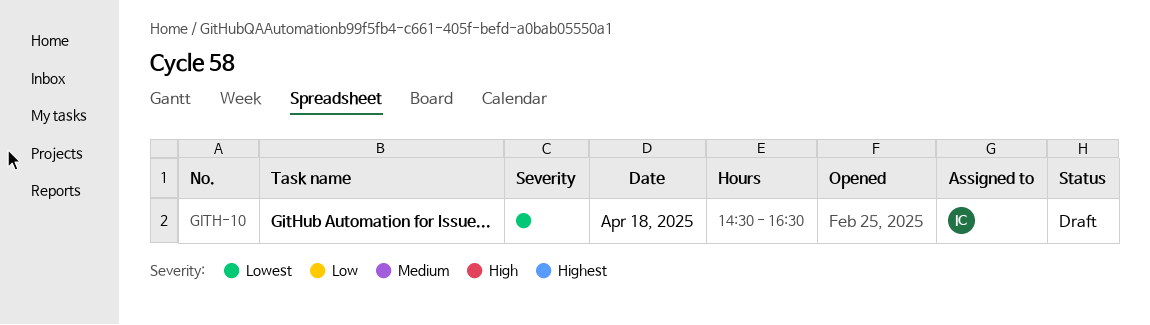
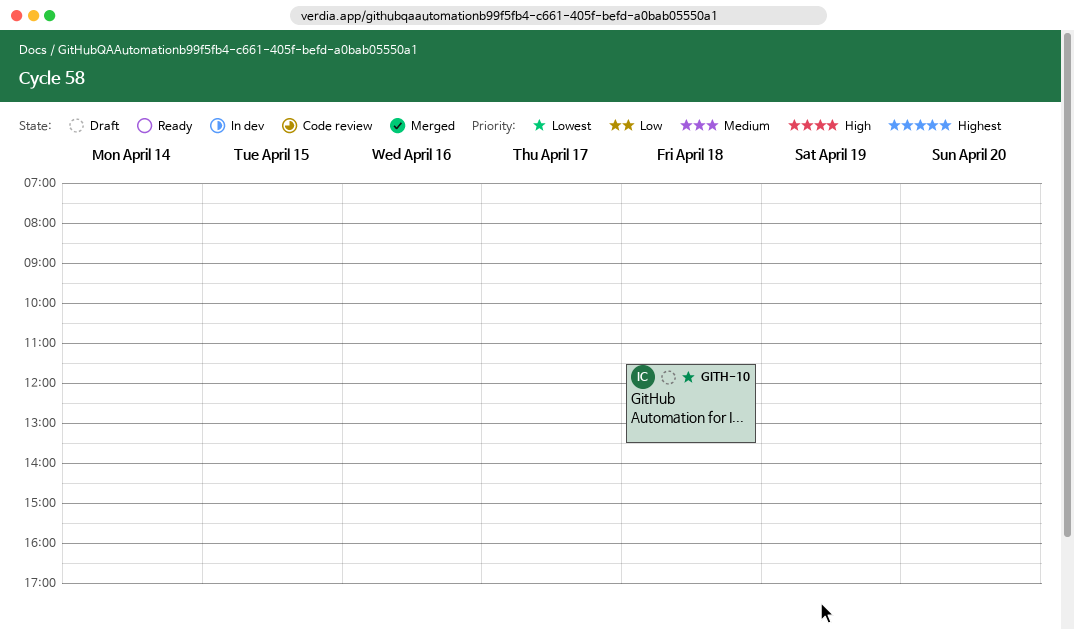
GITH-10, begins: 14:30 -> 11:30
GITH-10, ends: 16:30 -> 13:30

